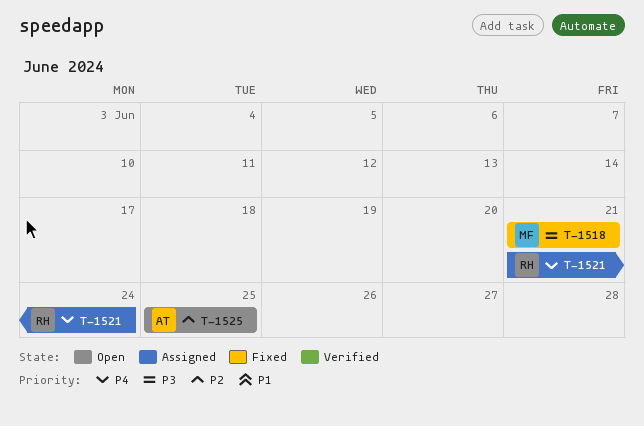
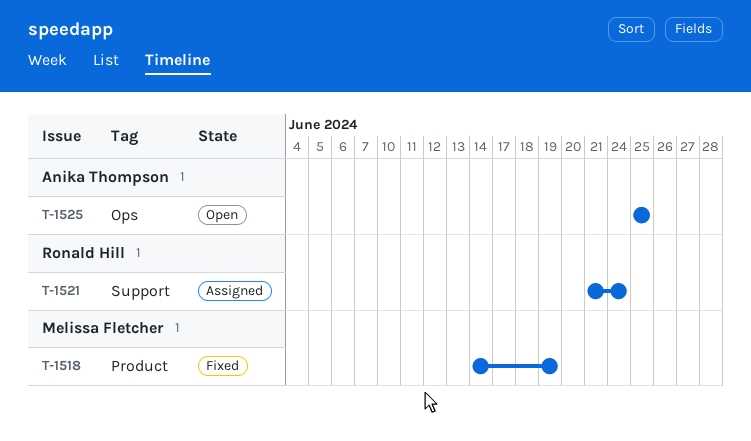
T-1518, start: Jun 21 -> Jun 14
T-1518, due: Jun 21 -> Jun 19

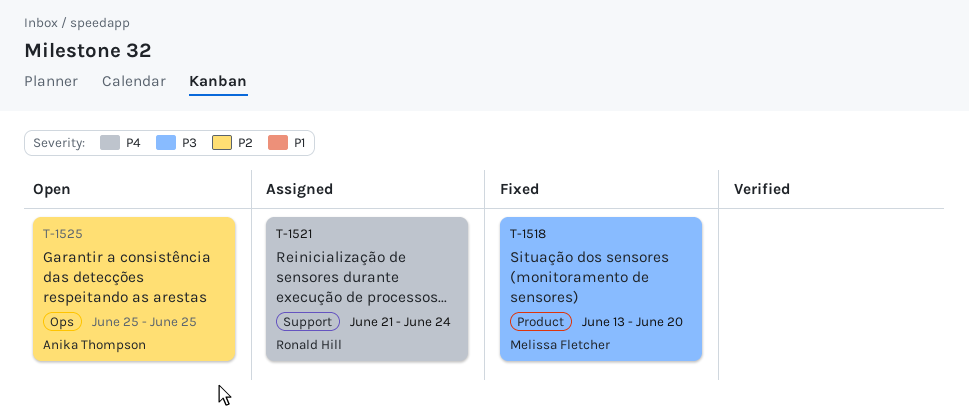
T-1518, start: Jun 14 -> Jun 13
T-1518, due: Jun 19 -> Jun 20

